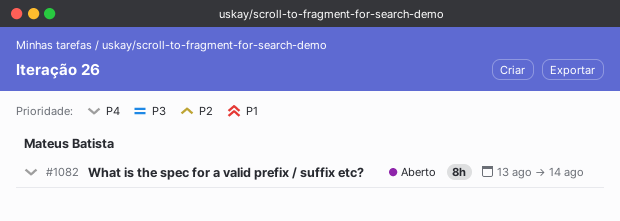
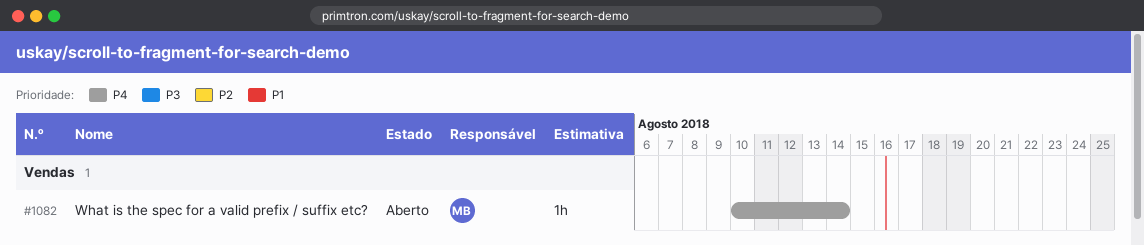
#1082, estimate: 8h -> 1h
#1082, start: Aug 13 -> Aug 10

